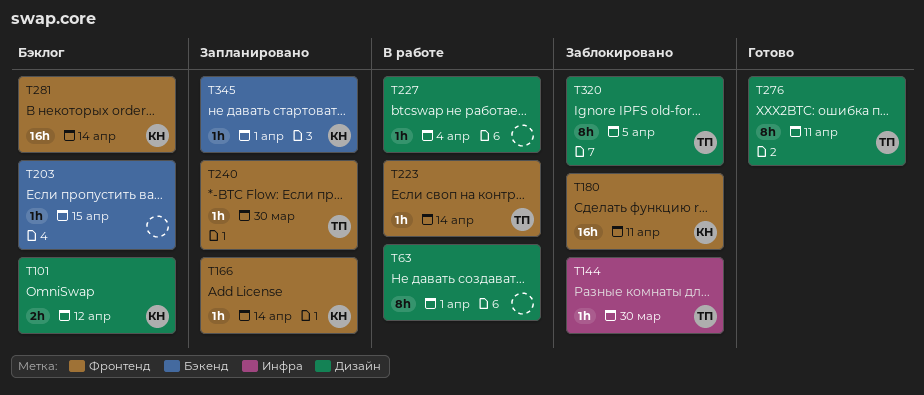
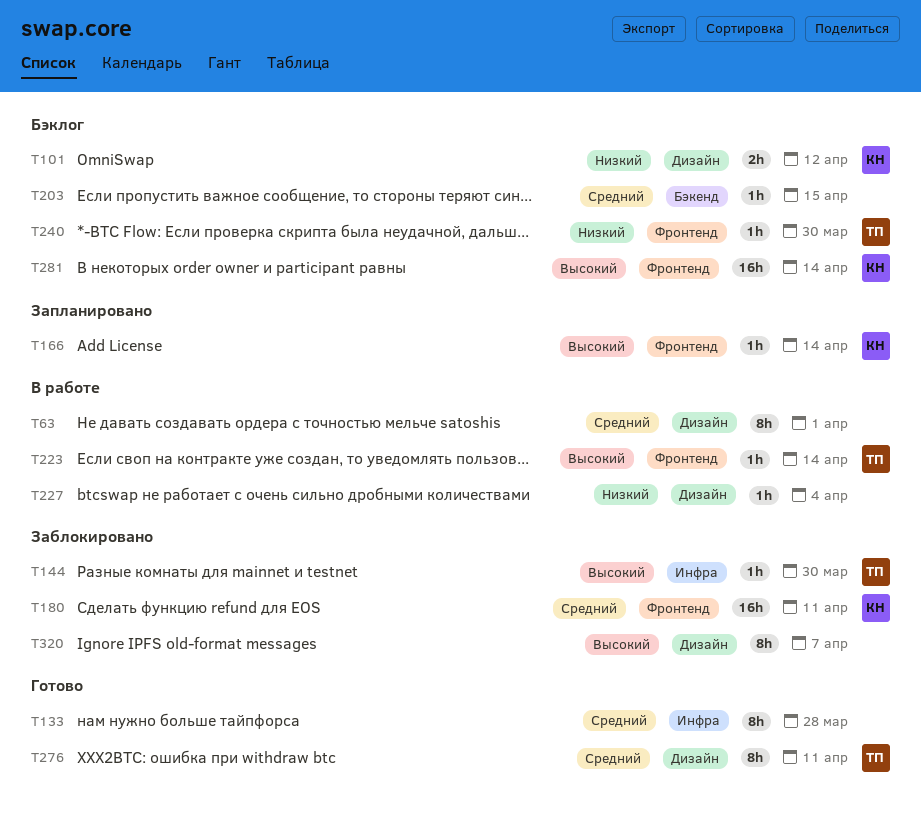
T133: none -> present
T240, status: Запланировано -> Бэклог
T320, owner: ТП -> none
T320, due: Apr 5 -> Apr 7
T345: present -> none

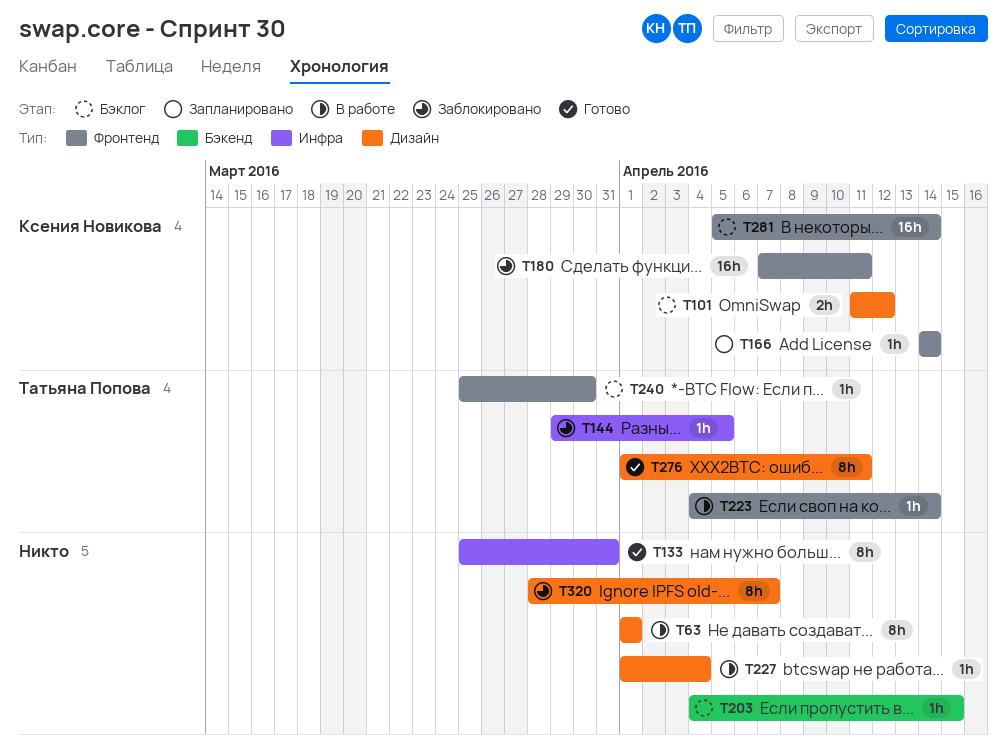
T133, due: Mar 28 -> Mar 31
T144, due: Mar 30 -> Apr 5

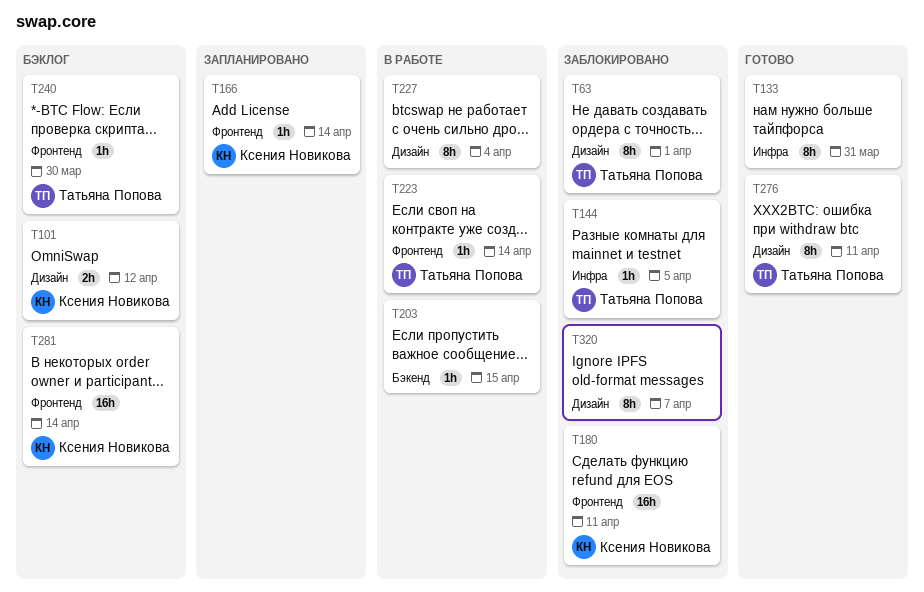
T63, status: В работе -> Заблокировано
T63, owner: none -> Татьяна Попова
T203, status: Бэклог -> В работе
T227, estimate: 1h -> 8h

